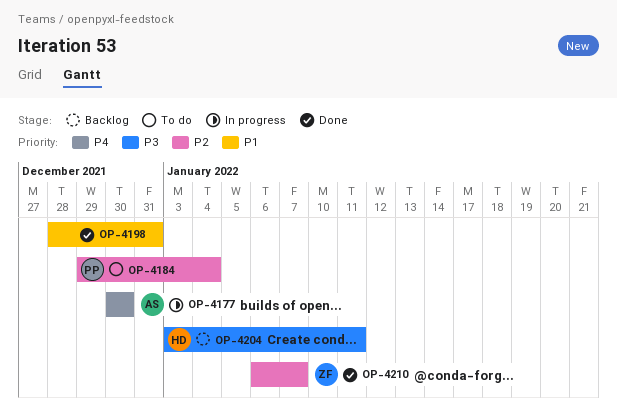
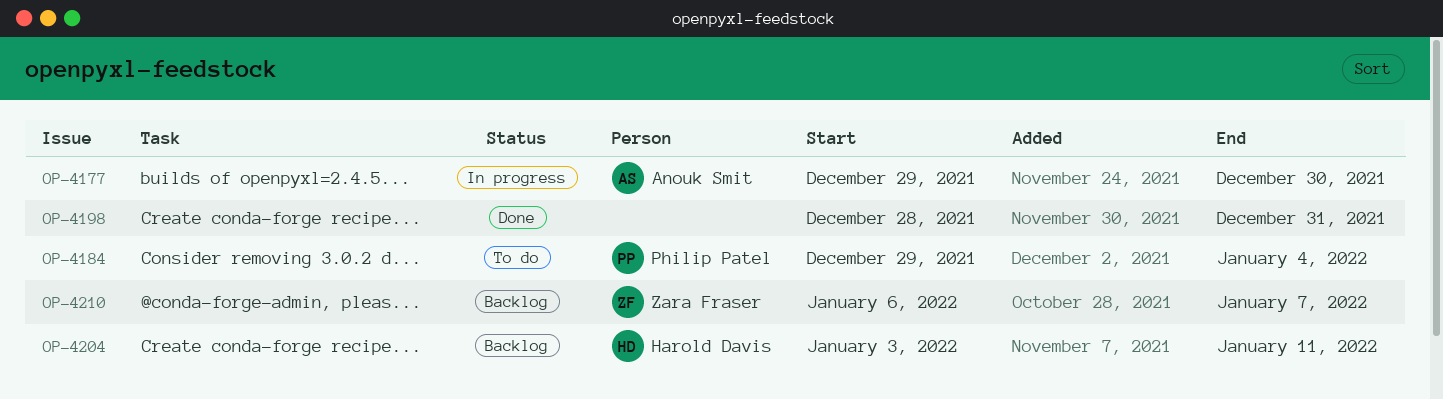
OP-4177, start: Dec 30 -> Dec 29
OP-4210, status: Done -> Backlog

